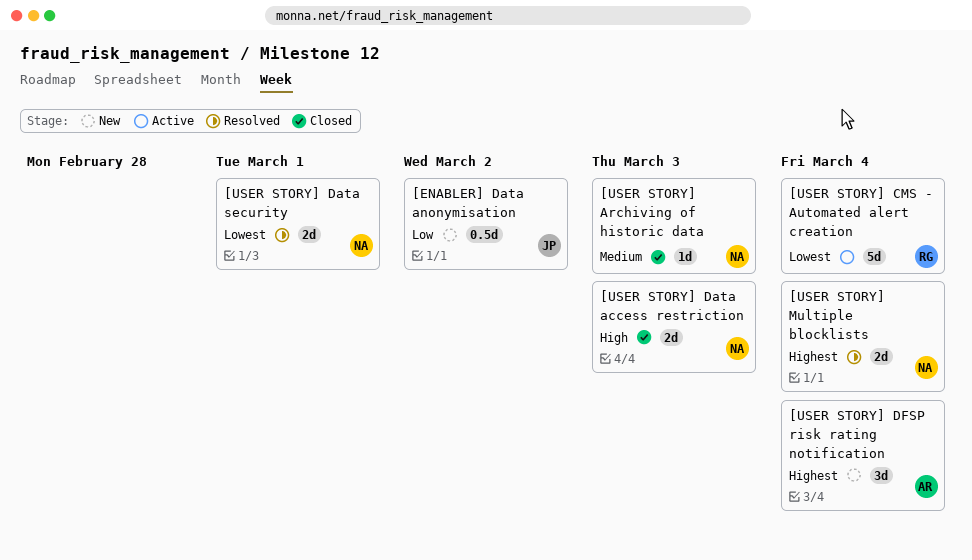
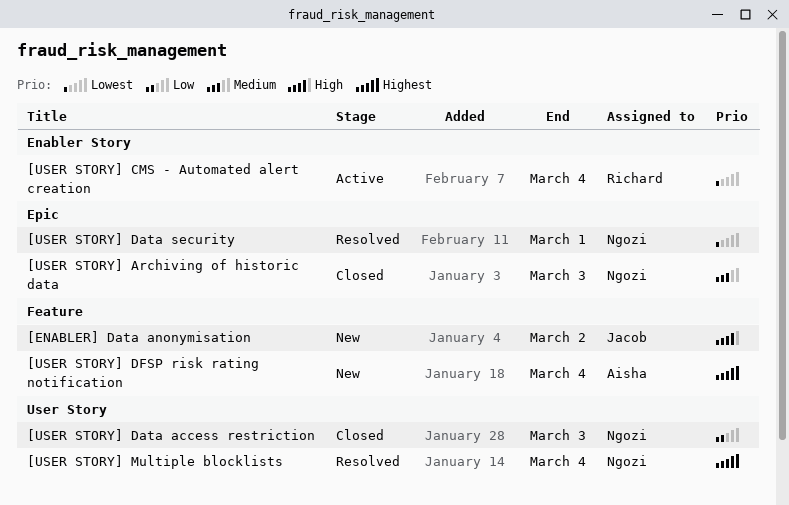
[ENABLER] Data anonymisation, priority: Low -> High
[USER STORY] Data access restriction, priority: High -> Low

